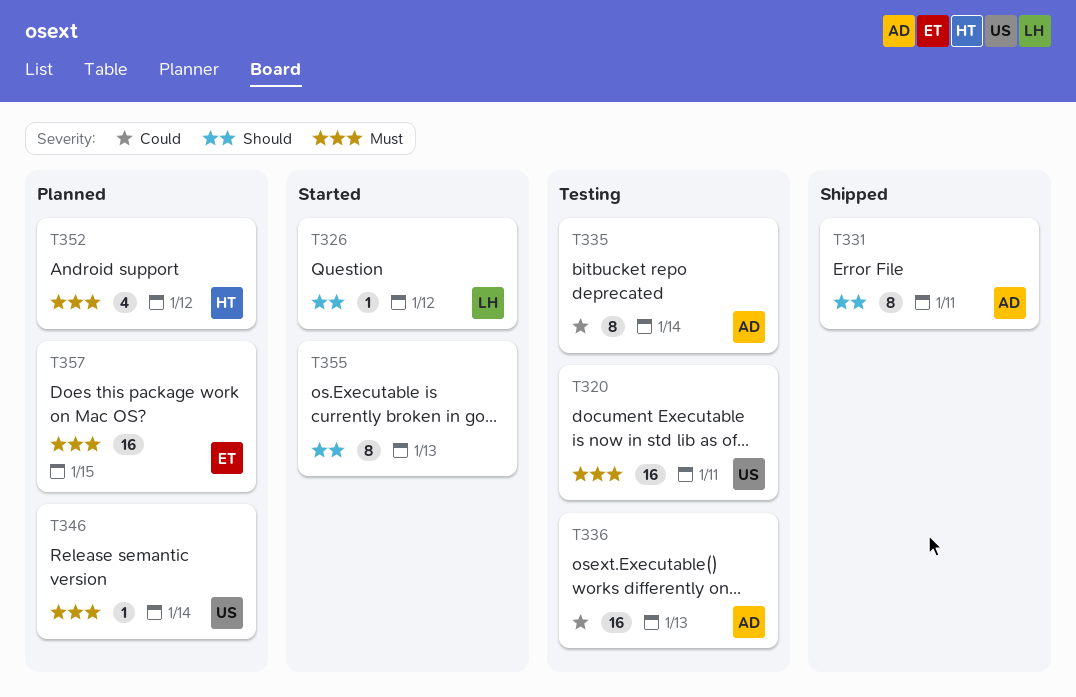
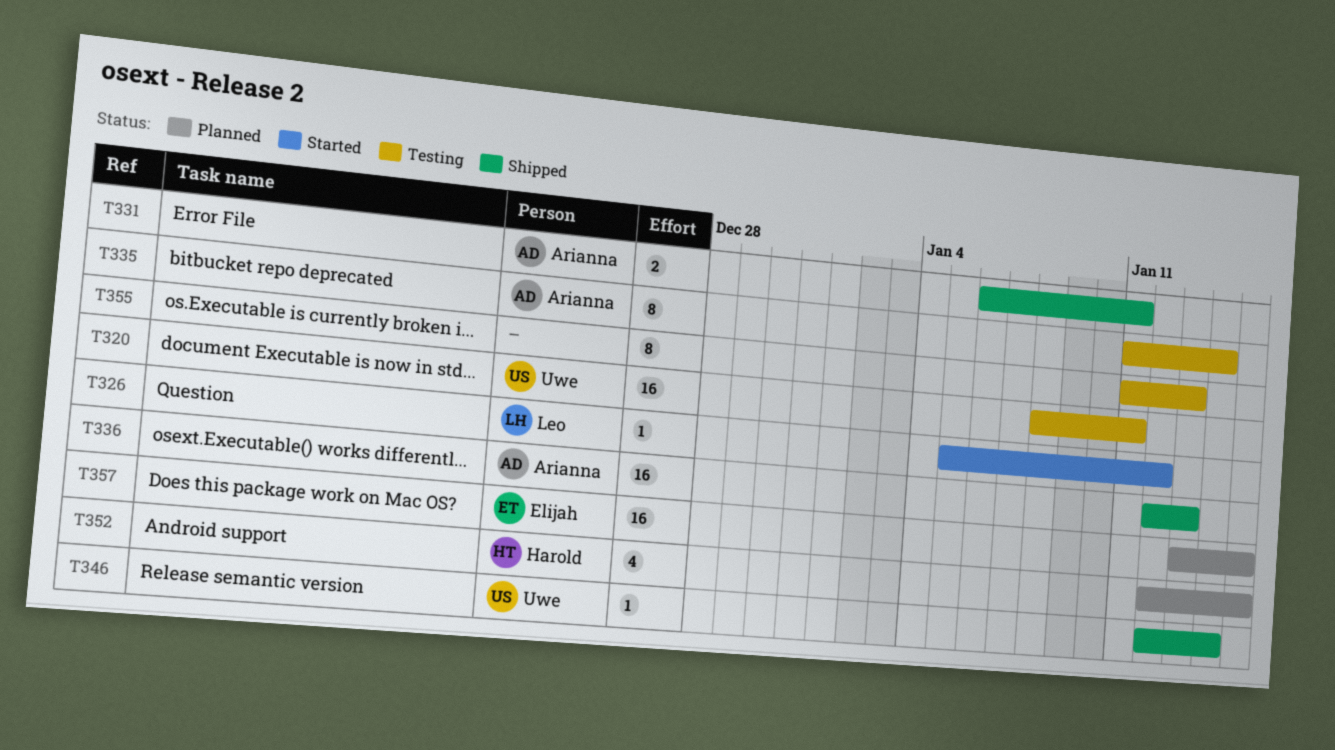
T331, estimate: 8 -> 2
T336, status: Testing -> Shipped
T346, status: Planned -> Shipped
T352, due: Jan 12 -> Jan 15
T355, status: Started -> Testing

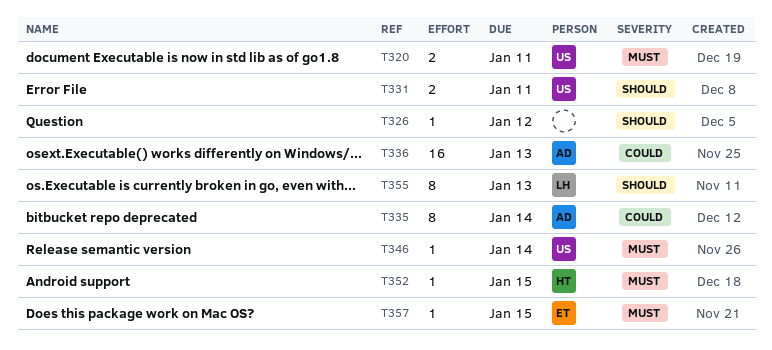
T320, estimate: 16 -> 2
T326, owner: Leo -> none
T331, owner: Arianna -> Uwe
T352, estimate: 4 -> 1
T355, owner: none -> Leo
T357, estimate: 16 -> 1

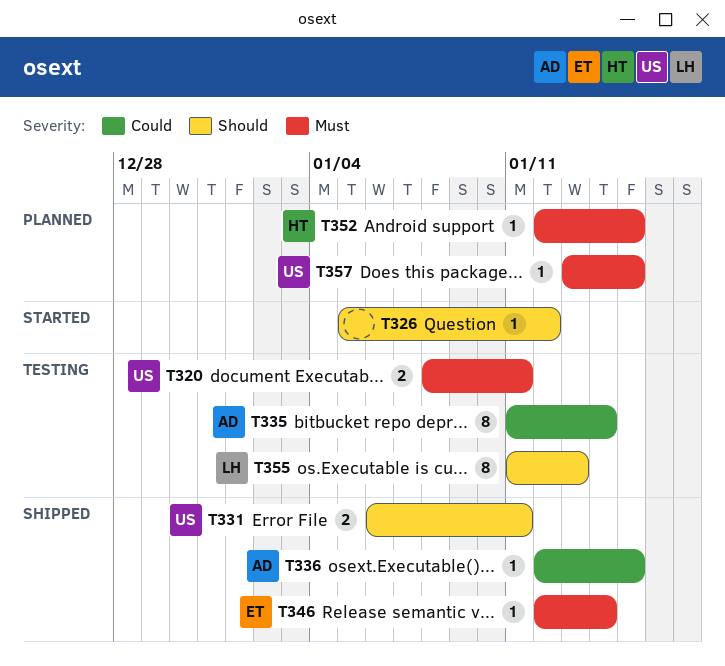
T336, estimate: 16 -> 1
T336, due: Jan 13 -> Jan 15
T346, owner: US -> ET
T357, owner: ET -> US

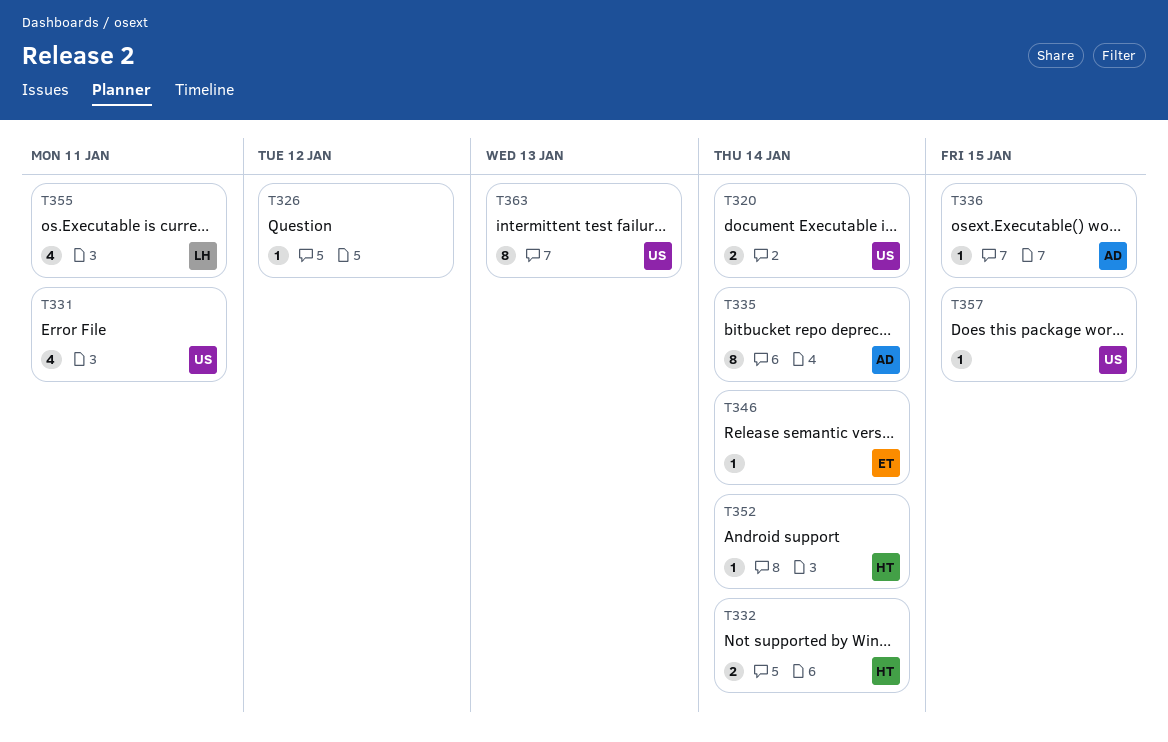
T320, due: Jan 11 -> Jan 14
T331, estimate: 2 -> 4
T332: none -> present
T352, due: Jan 15 -> Jan 14
T355, estimate: 8 -> 4
T355, due: Jan 13 -> Jan 11
T363: none -> present

